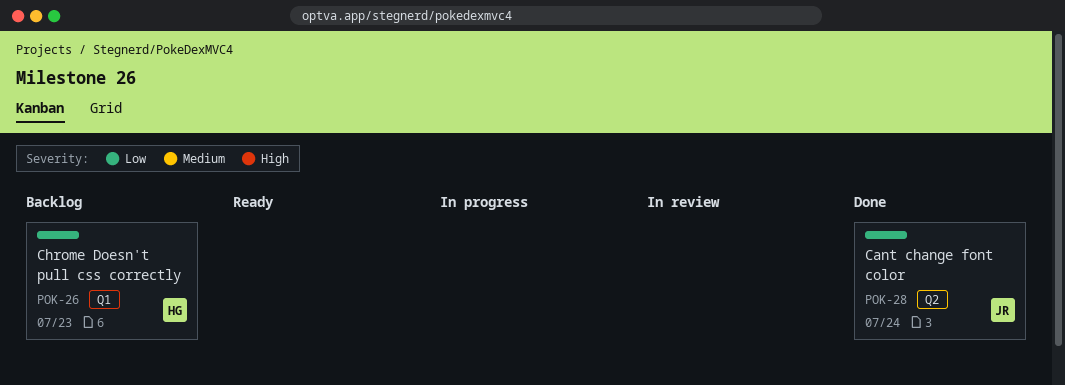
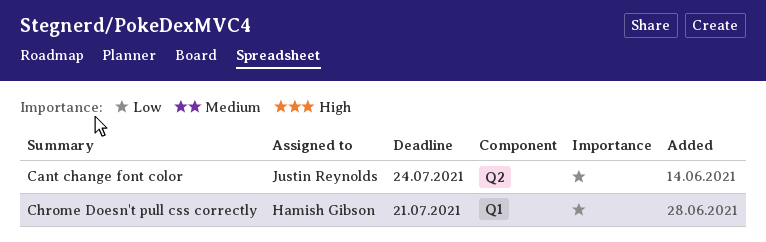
Chrome Doesn't pull css correctly, due: Jul 23 -> Jul 21

